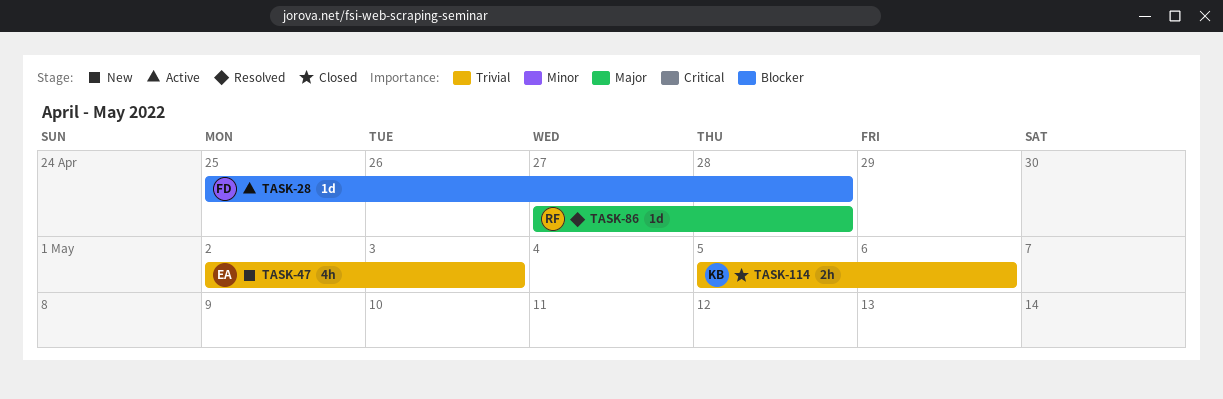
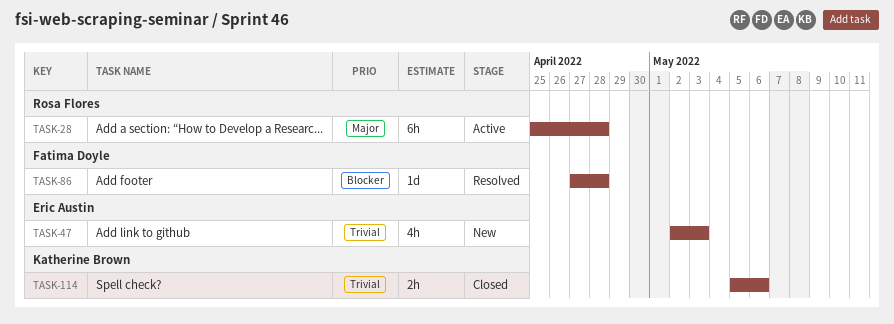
TASK-28, owner: Fatima Doyle -> Rosa Flores
TASK-28, priority: Blocker -> Major
TASK-28, estimate: 1d -> 6h
TASK-86, owner: Rosa Flores -> Fatima Doyle
TASK-86, priority: Major -> Blocker

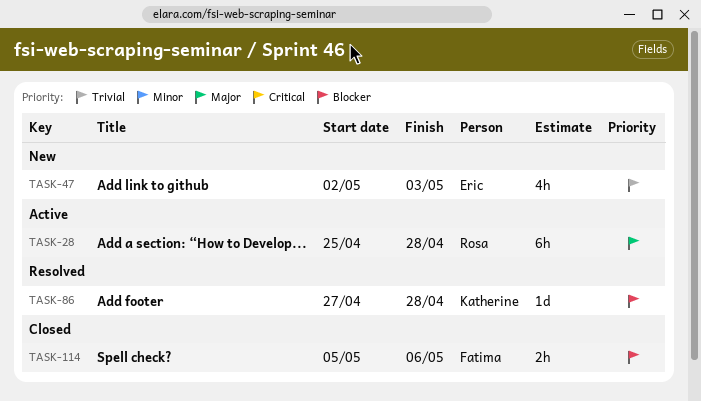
TASK-86, owner: Fatima Doyle -> Katherine Brown
TASK-114, owner: Katherine Brown -> Fatima Doyle
TASK-114, priority: Trivial -> Blocker

